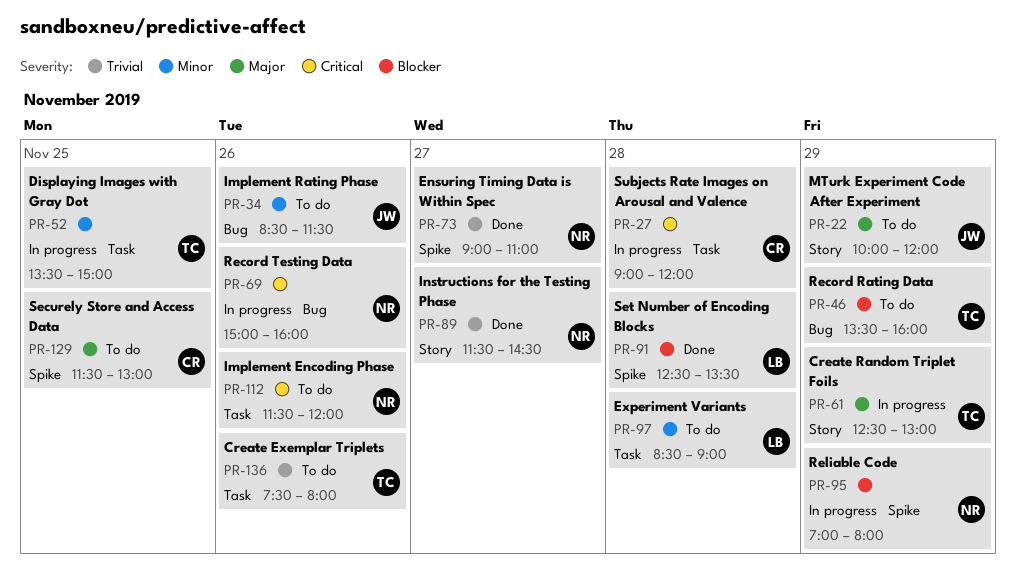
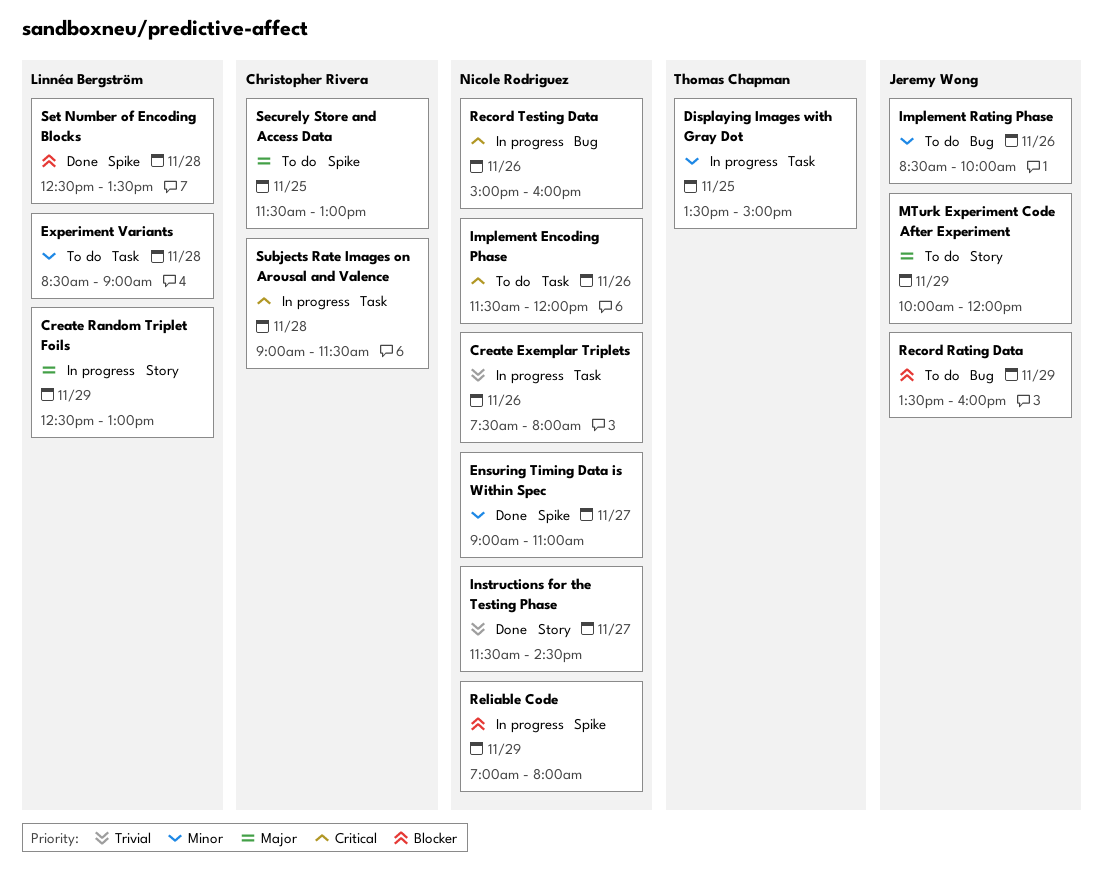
Create Exemplar Triplets, status: To do -> In progress
Create Exemplar Triplets, owner: Thomas Chapman -> Nicole Rodriguez
Create Random Triplet Foils, owner: Thomas Chapman -> Linnéa Bergström
Ensuring Timing Data is Within Spec, priority: Trivial -> Minor
Implement Rating Phase, ends: 11:30 -> 10:00
Record Rating Data, owner: Thomas Chapman -> Jeremy Wong
Subjects Rate Images on Arousal and Valence, ends: 12:00 -> 11:30

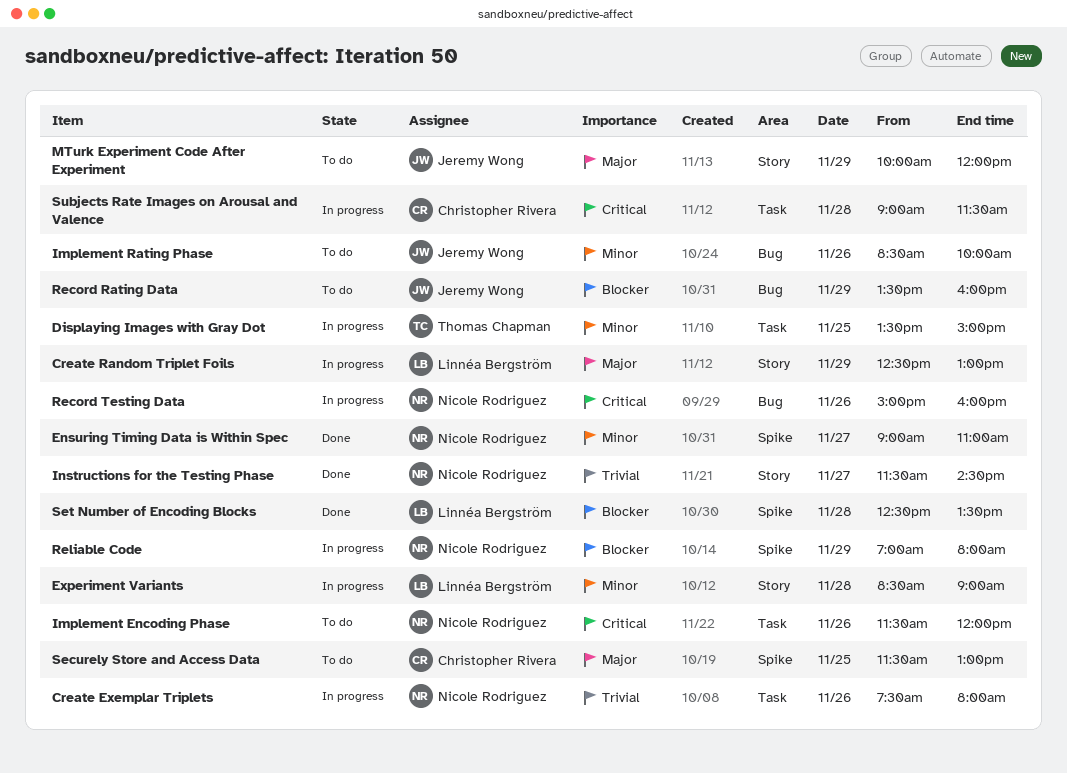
Experiment Variants, status: To do -> In progress
Experiment Variants, label: Task -> Story

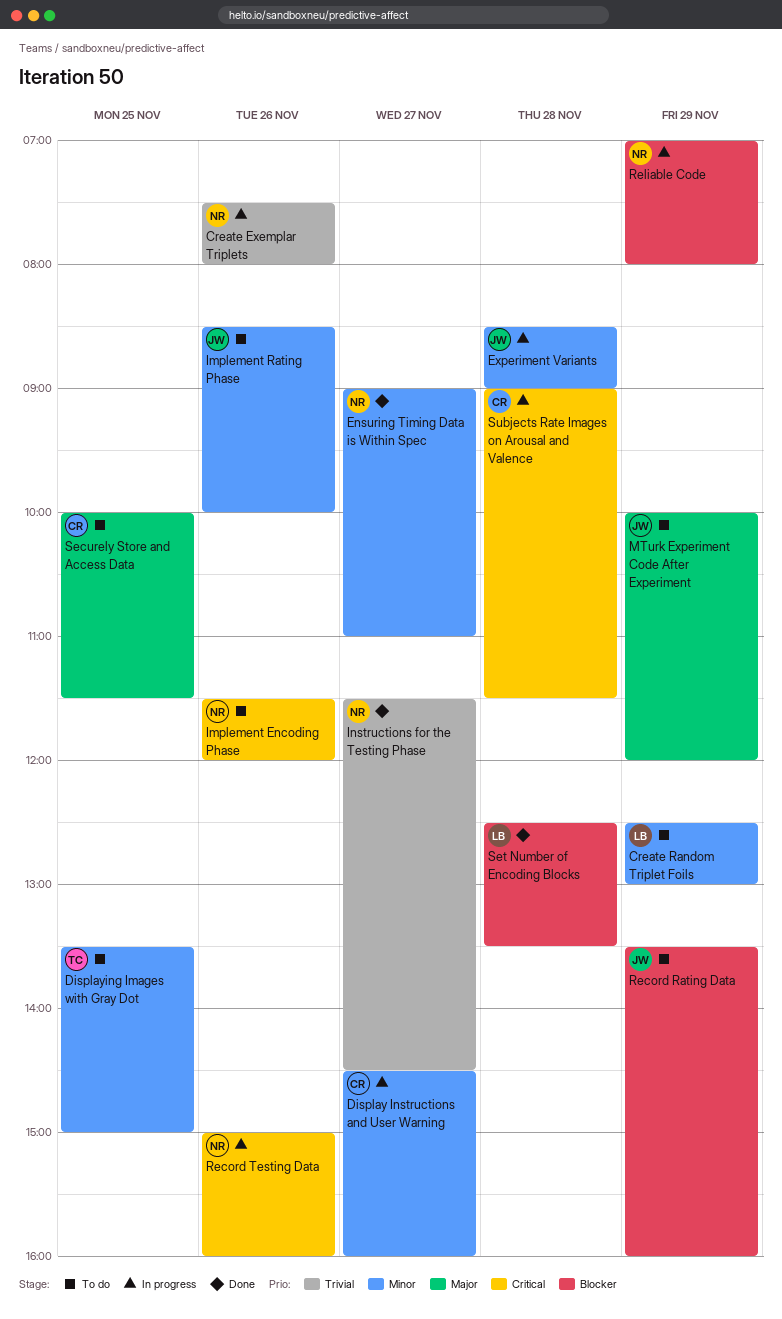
Create Random Triplet Foils, status: In progress -> To do
Create Random Triplet Foils, priority: Major -> Minor
Display Instructions and User Warning: none -> present
Displaying Images with Gray Dot, status: In progress -> To do
Experiment Variants, owner: Linnéa Bergström -> Jeremy Wong
Securely Store and Access Data, begins: 11:30 -> 10:00
Securely Store and Access Data, ends: 13:00 -> 11:30

